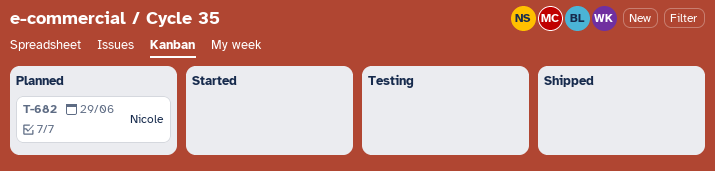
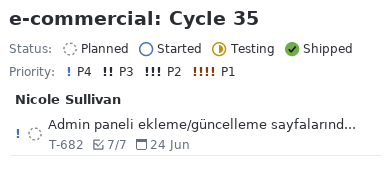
T-682, due: Jun 29 -> Jun 24

